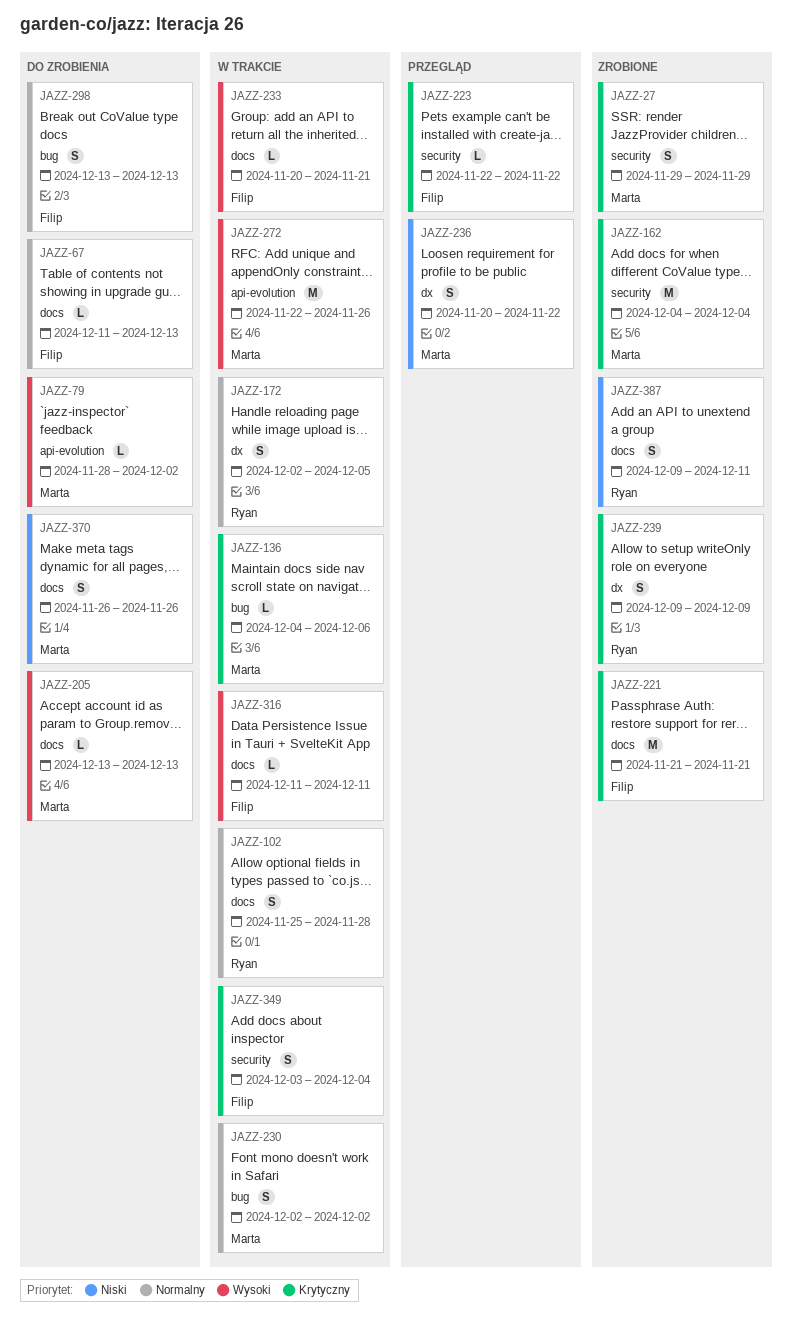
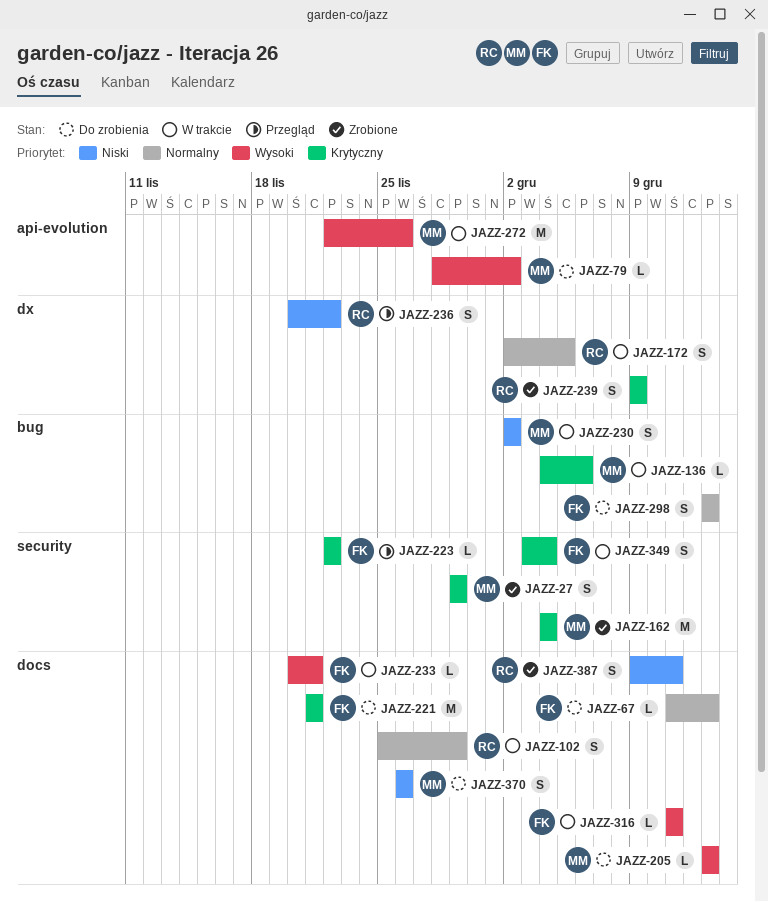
JAZZ-102, due: Nov 28 -> Nov 29
JAZZ-221, status: Zrobione -> Do zrobienia
JAZZ-230, priority: Normalny -> Niski
JAZZ-236, owner: Marta -> Ryan

